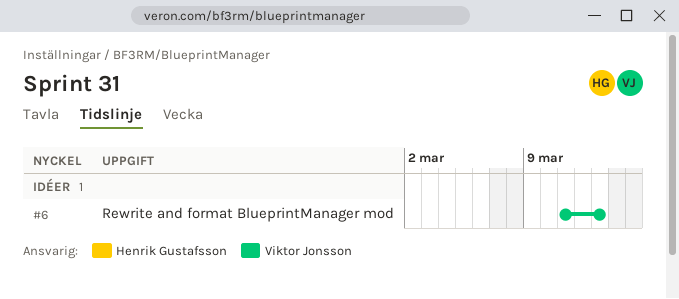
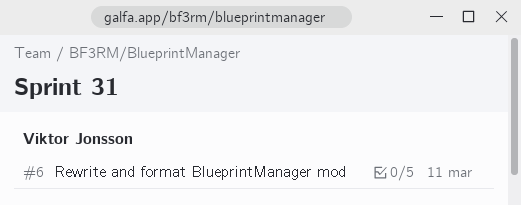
#6, due: Mar 13 -> Mar 11

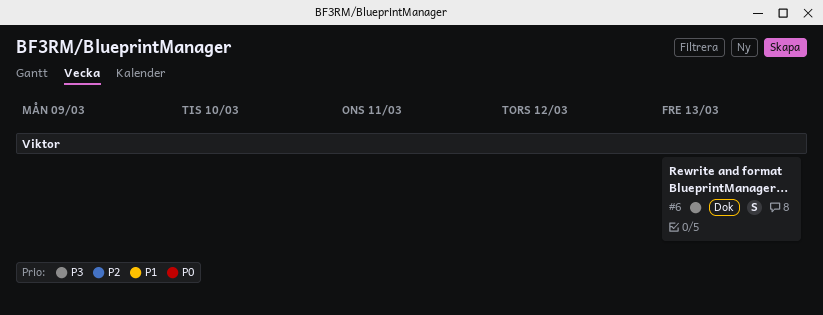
#6, due: Mar 11 -> Mar 13

